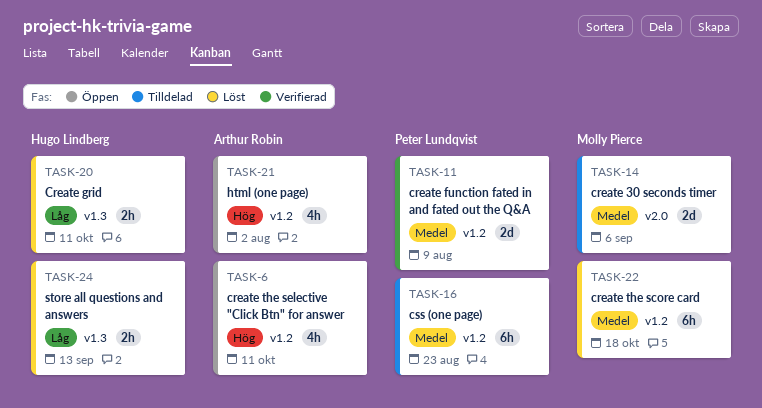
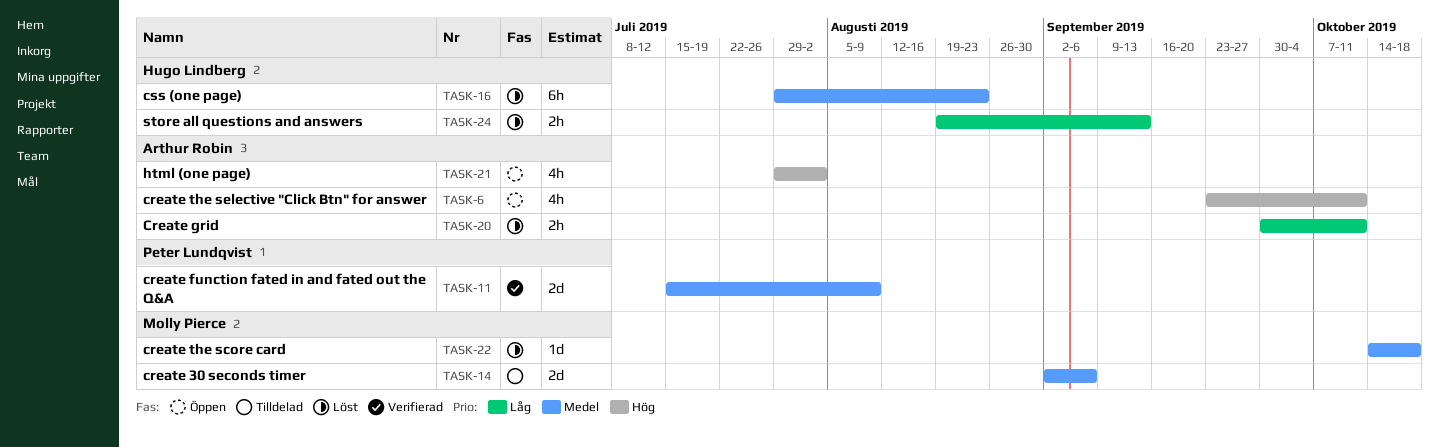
TASK-16, status: Tilldelad -> Löst
TASK-16, owner: Peter Lundqvist -> Hugo Lindberg
TASK-20, owner: Hugo Lindberg -> Arthur Robin
TASK-22, estimate: 6h -> 1d

